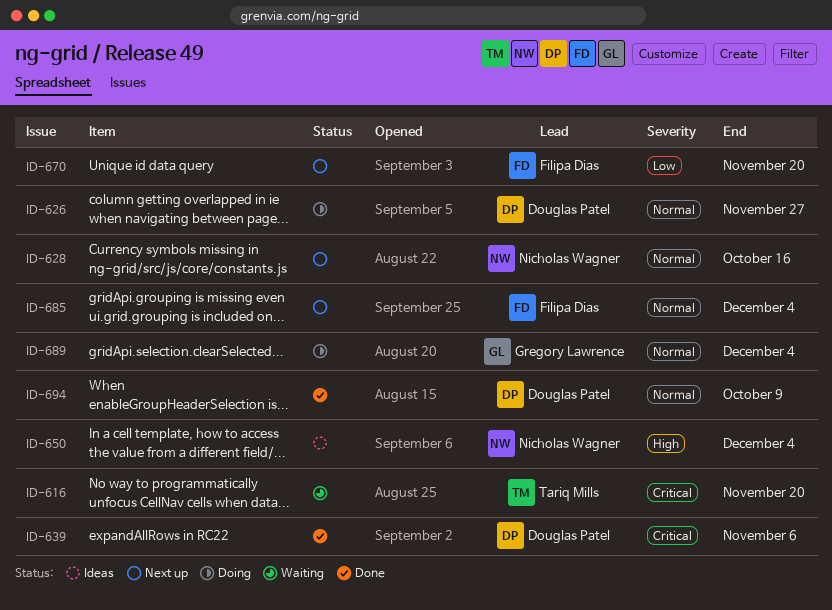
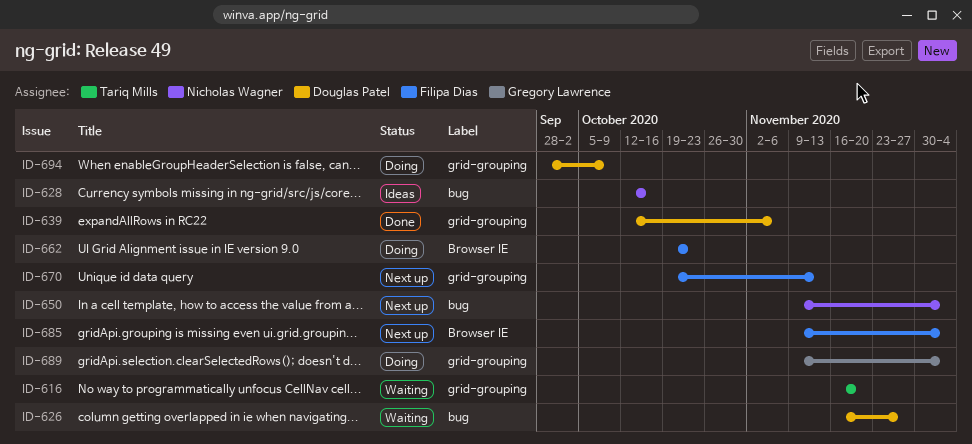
ID-626, status: Doing -> Waiting
ID-628, status: Next up -> Ideas
ID-650, status: Ideas -> Next up
ID-662: none -> present
ID-670, due: Nov 20 -> Nov 13
ID-694, status: Done -> Doing

